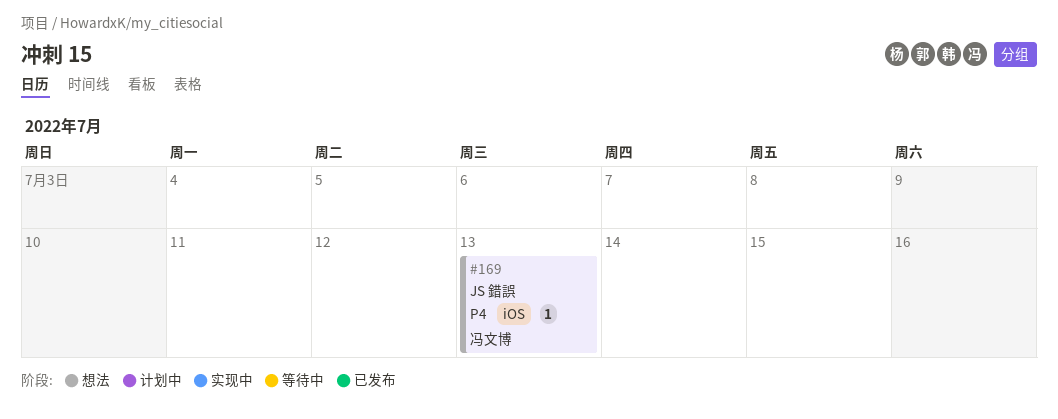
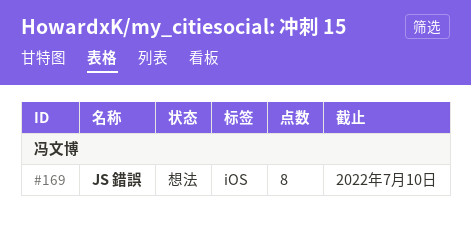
#169, estimate: 1 -> 8
#169, due: Jul 13 -> Jul 10

